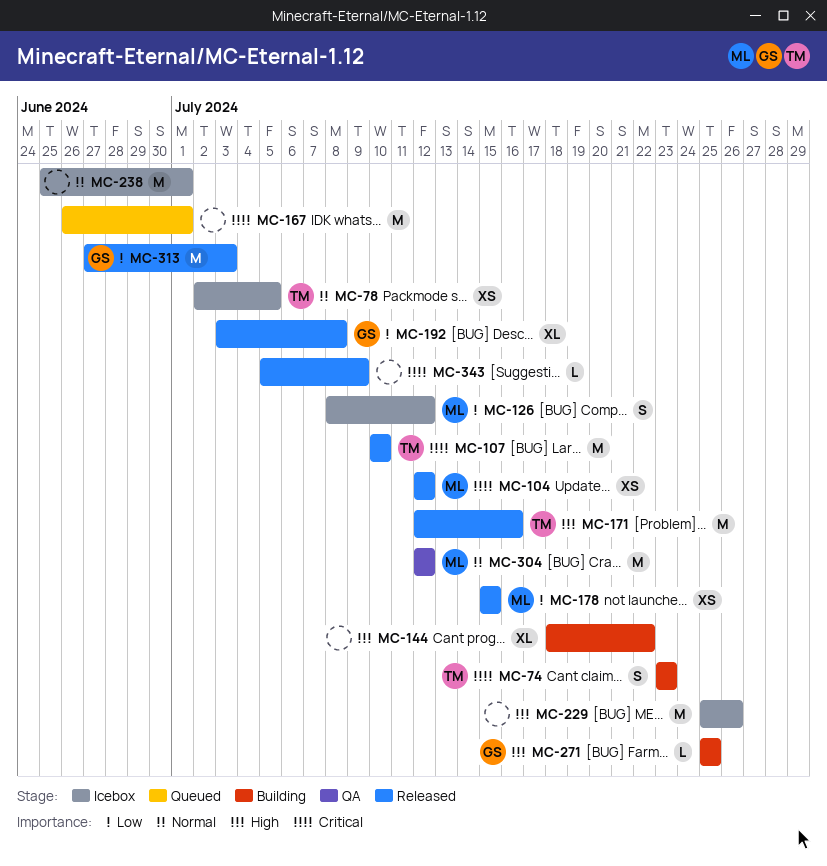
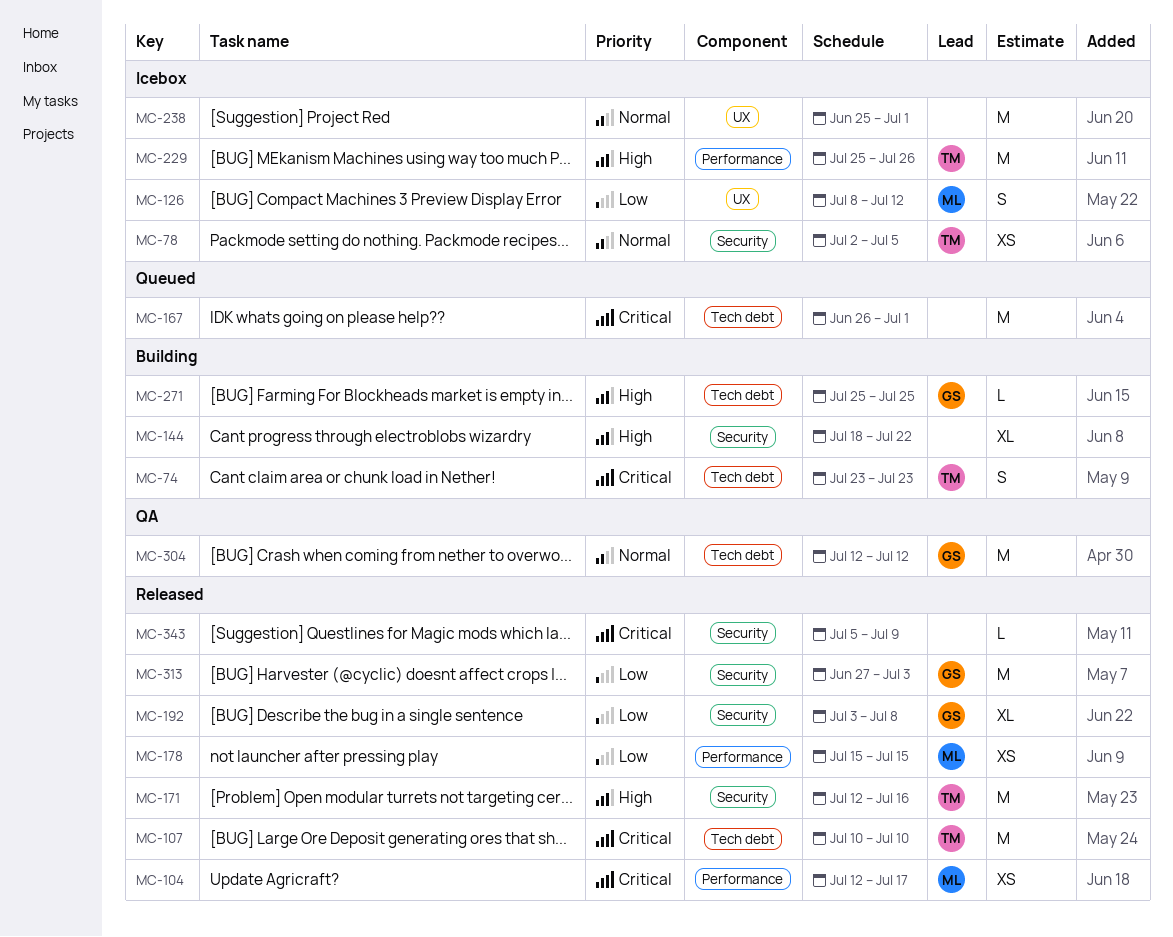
MC-104, due: Jul 12 -> Jul 17
MC-229, owner: none -> TM
MC-304, owner: ML -> GS

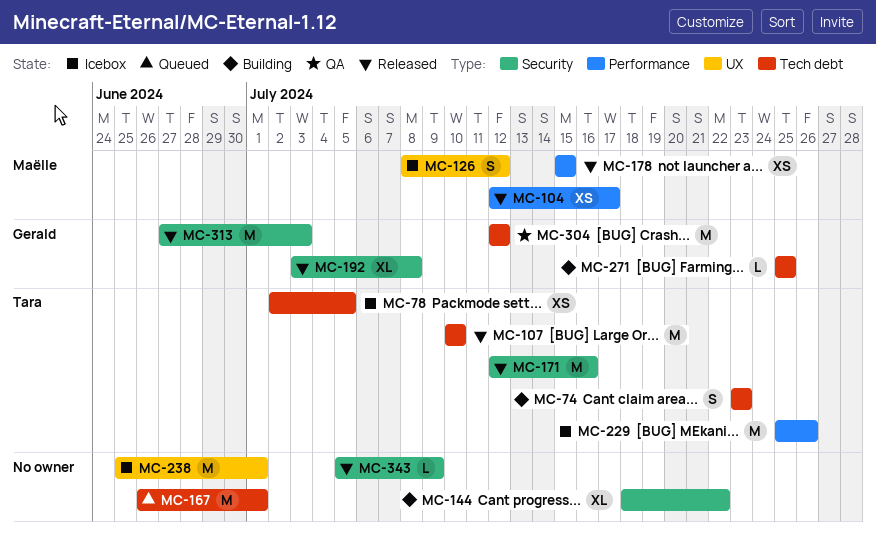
MC-78, label: Security -> Tech debt

